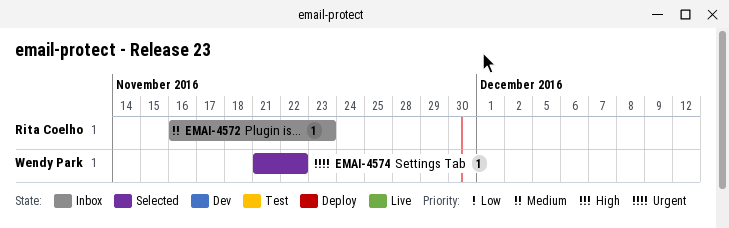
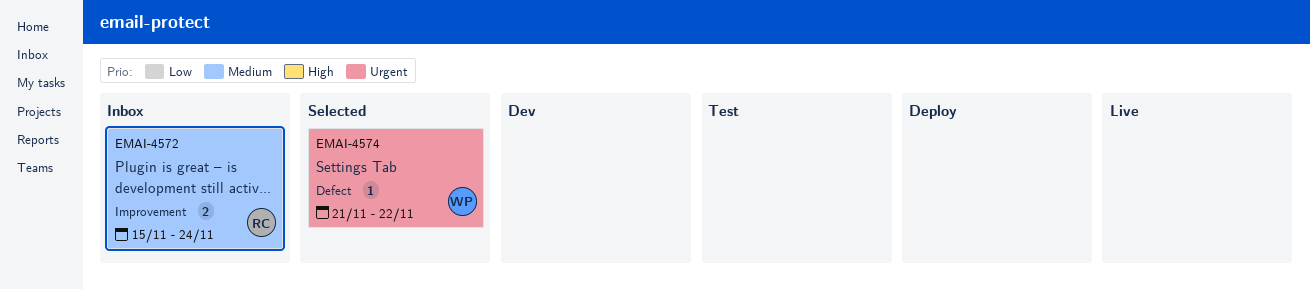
EMAI-4572, estimate: 1 -> 2
EMAI-4572, start: Nov 16 -> Nov 15
EMAI-4572, due: Nov 23 -> Nov 24

